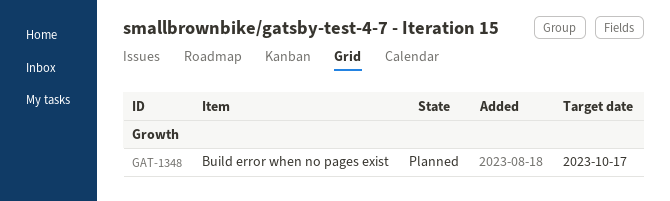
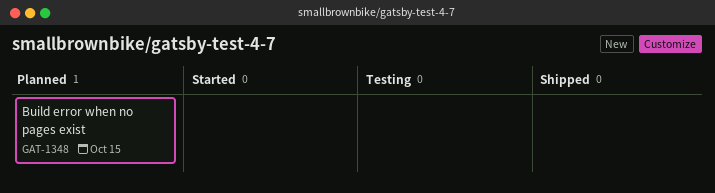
GAT-1348, due: Oct 17 -> Oct 15

